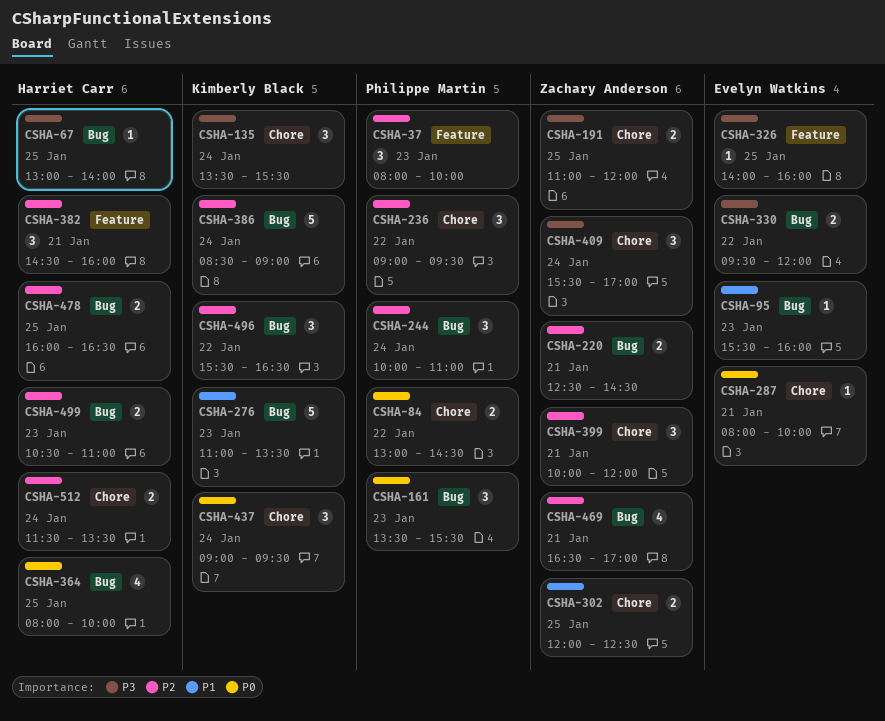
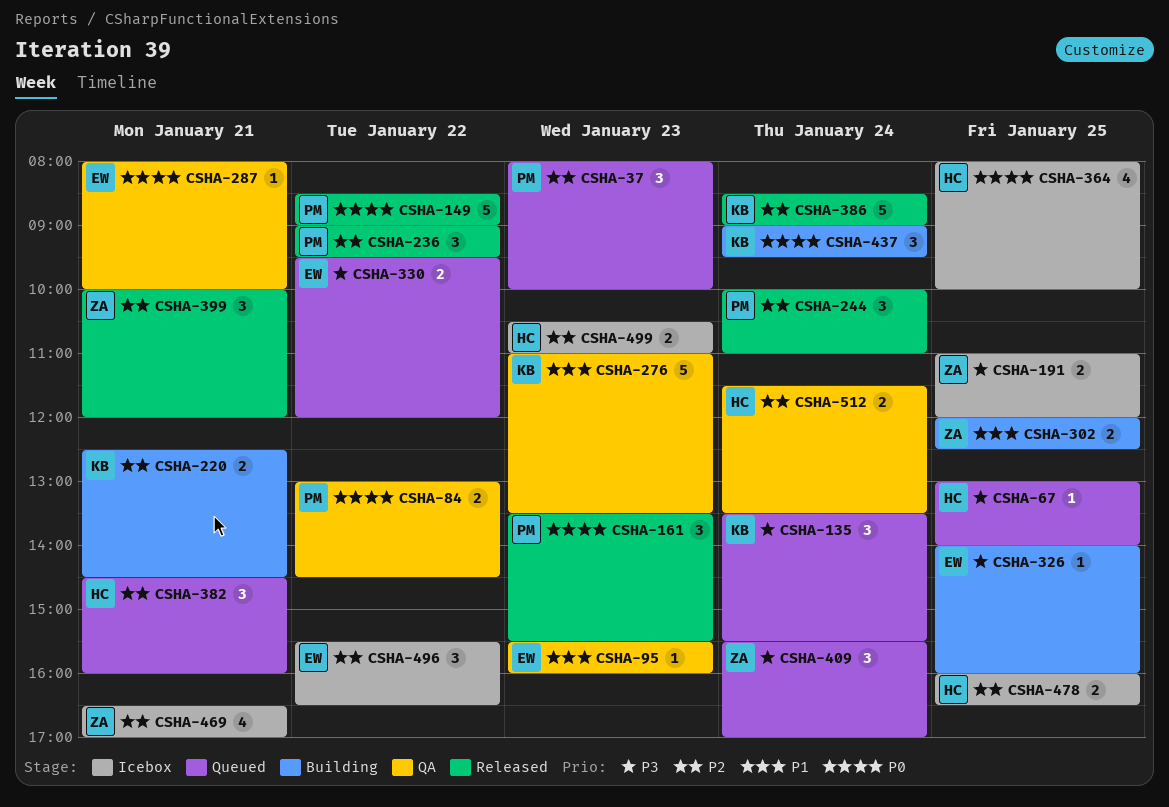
CSHA-149: none -> present
CSHA-220, owner: Zachary Anderson -> Kimberly Black
CSHA-496, owner: Kimberly Black -> Evelyn Watkins

